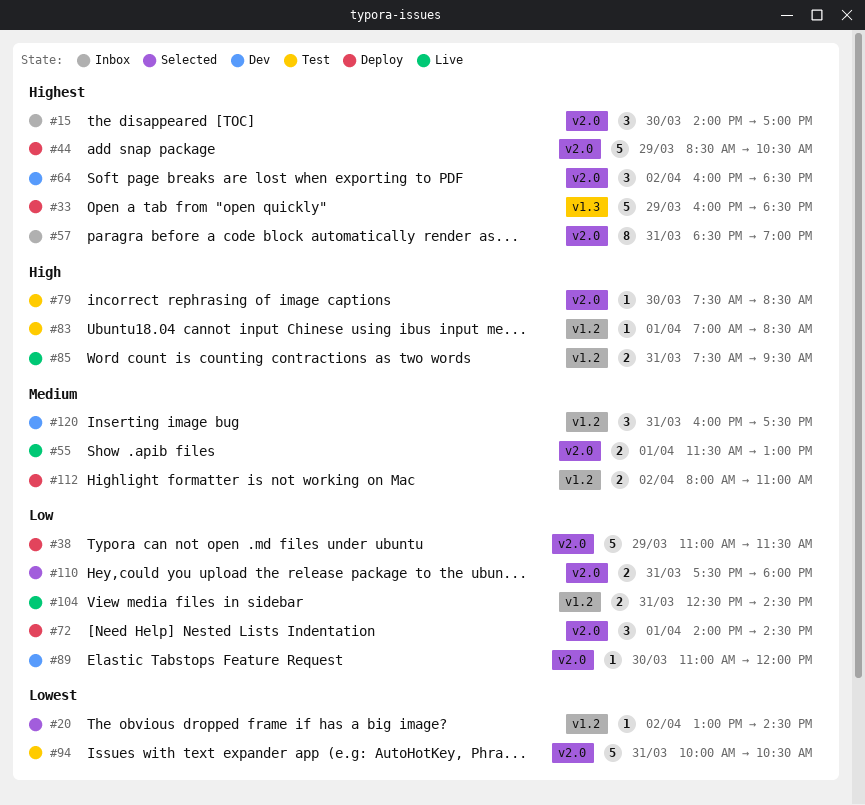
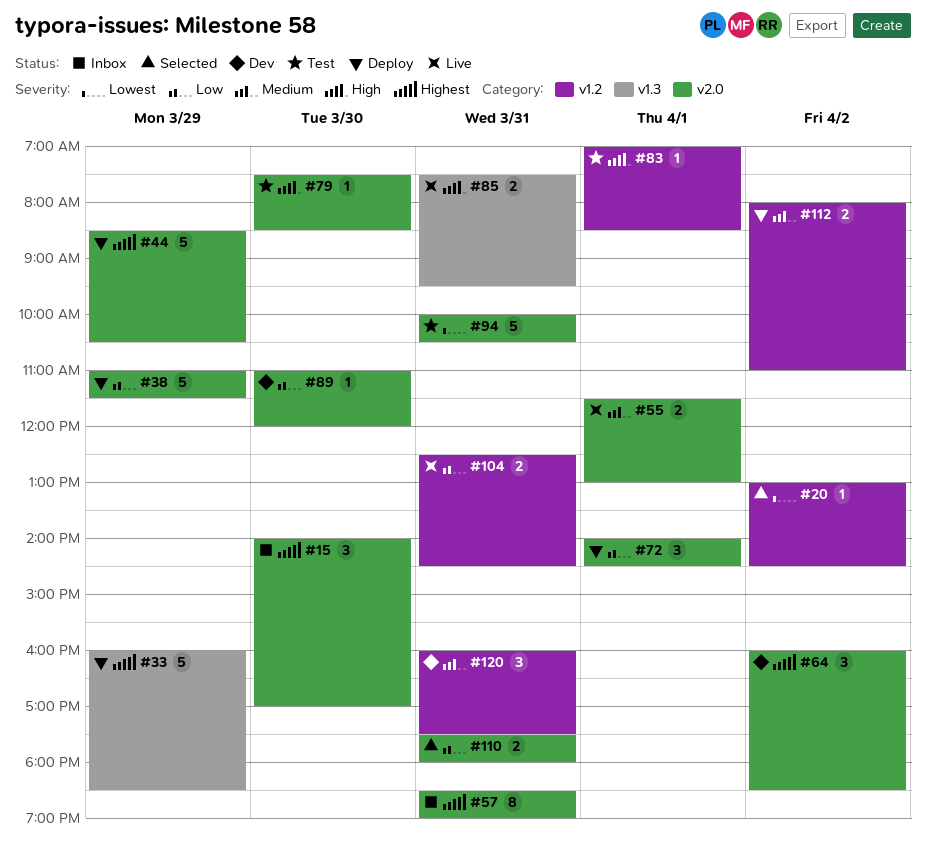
#85, label: v1.2 -> v1.3

